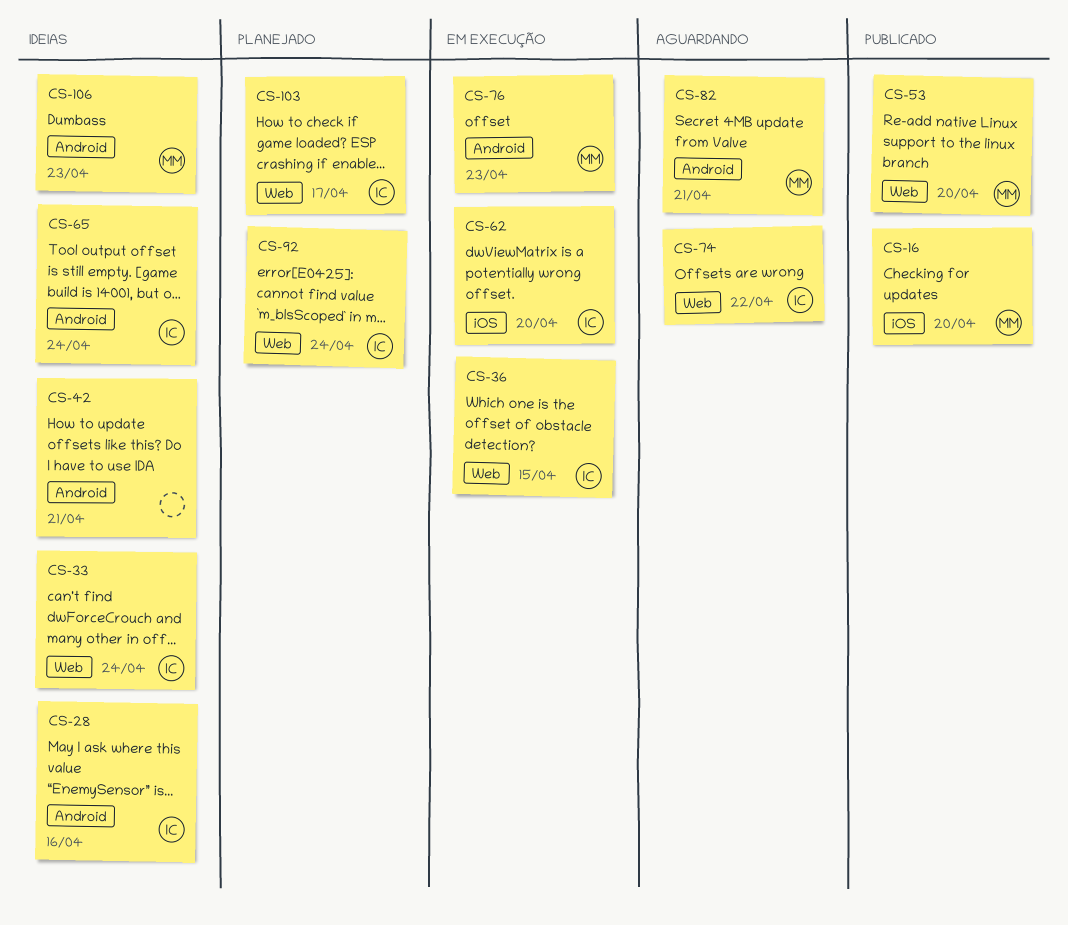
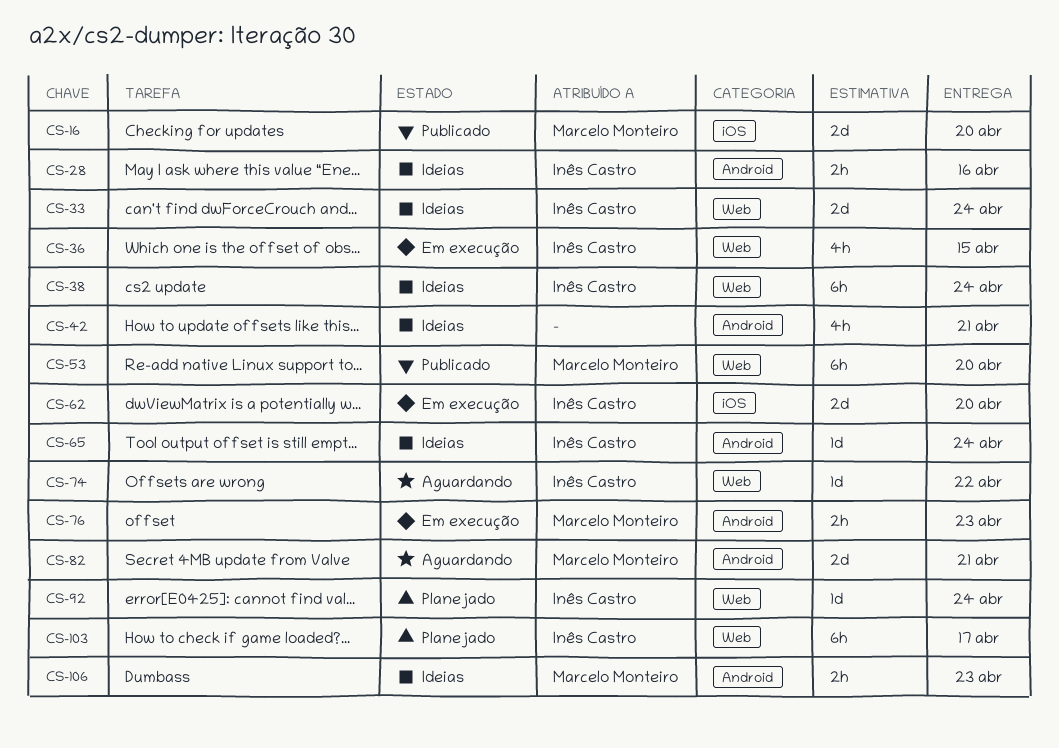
CS-38: none -> present

